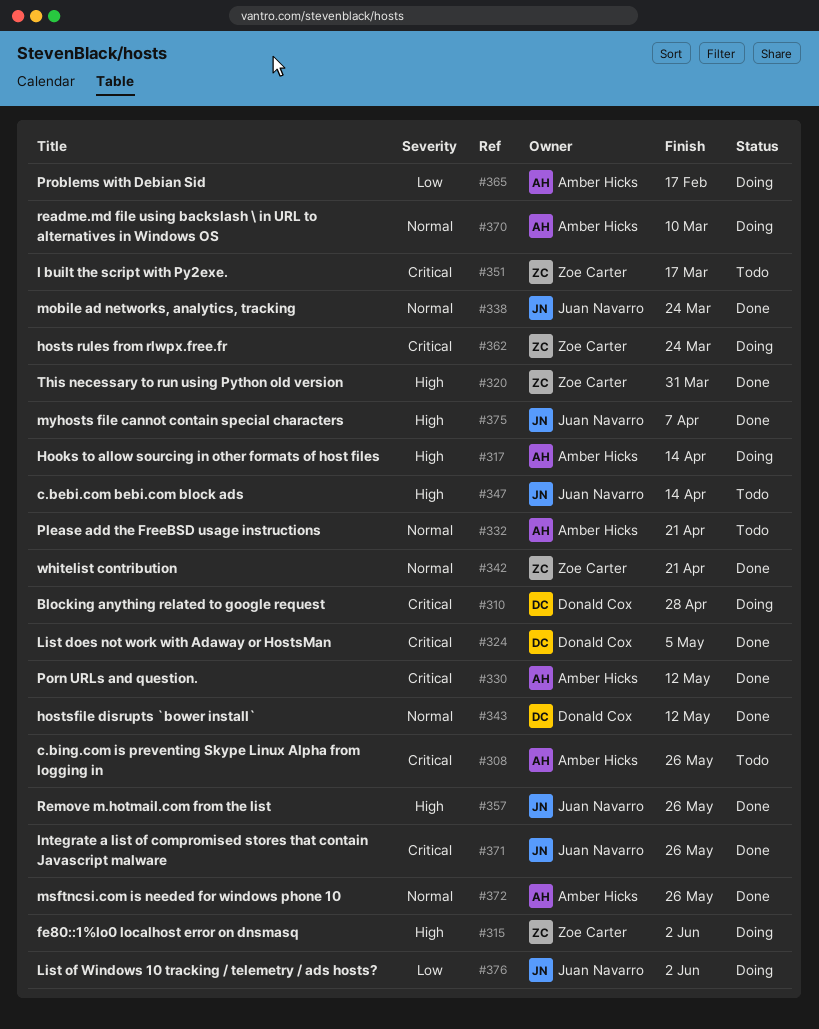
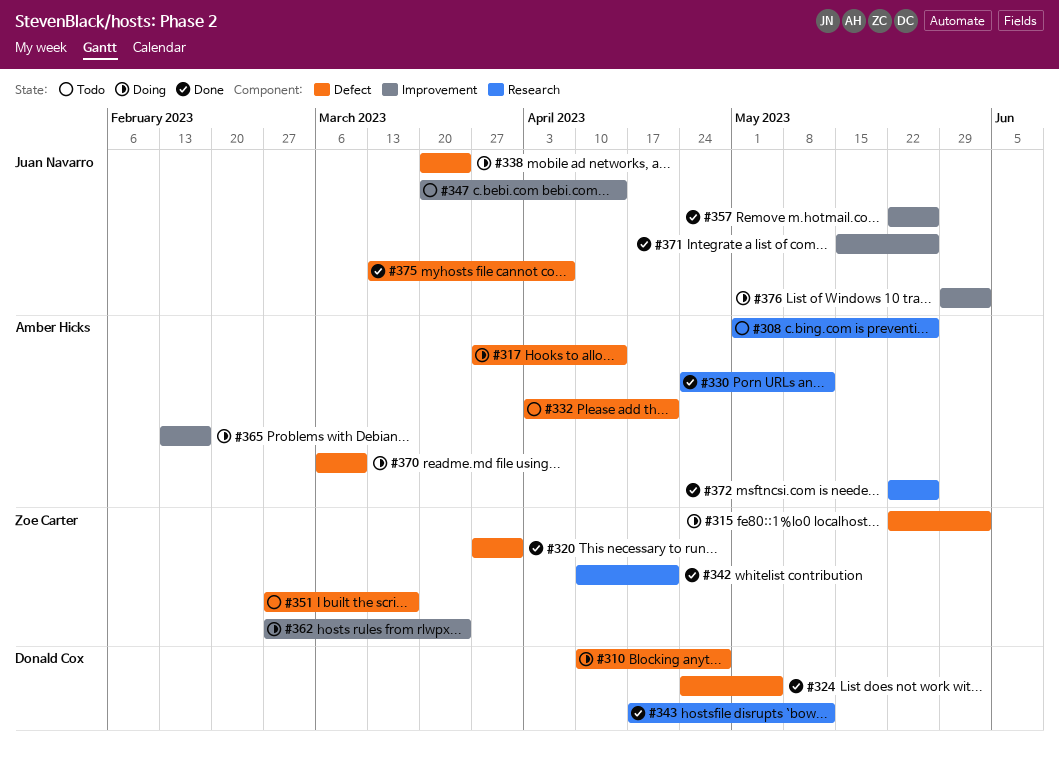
#338, status: Done -> Doing

